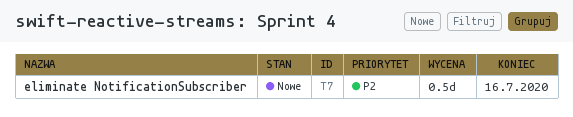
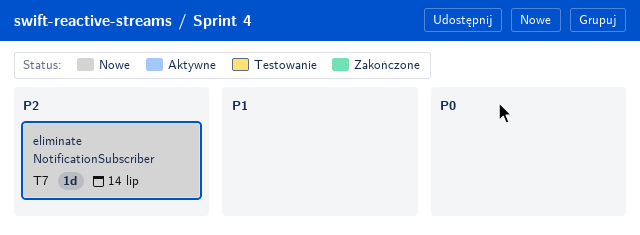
T7, estimate: 0.5d -> 1d
T7, due: Jul 16 -> Jul 14

